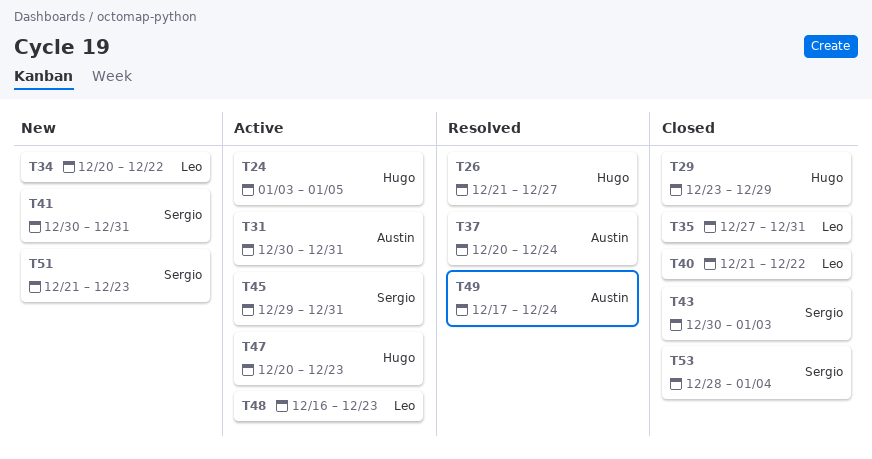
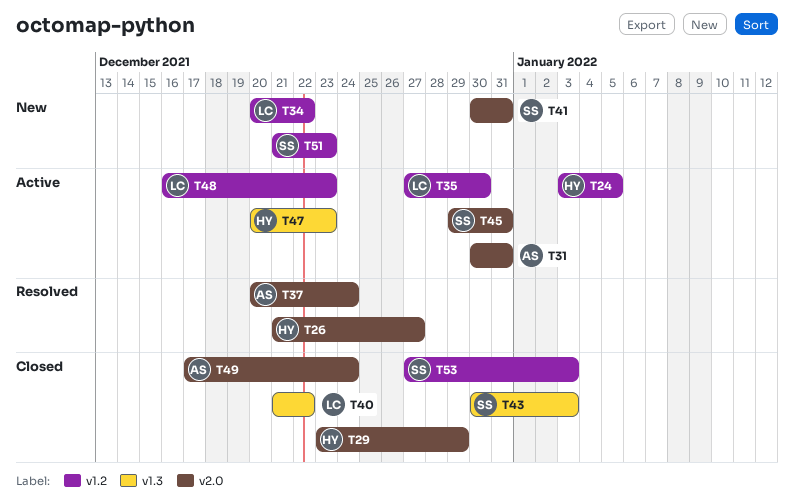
T35, status: Closed -> Active
T35, due: Dec 31 -> Dec 30
T49, status: Resolved -> Closed
T53, start: Dec 28 -> Dec 27
T53, due: Jan 4 -> Jan 3

